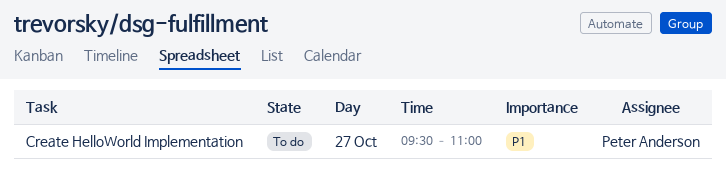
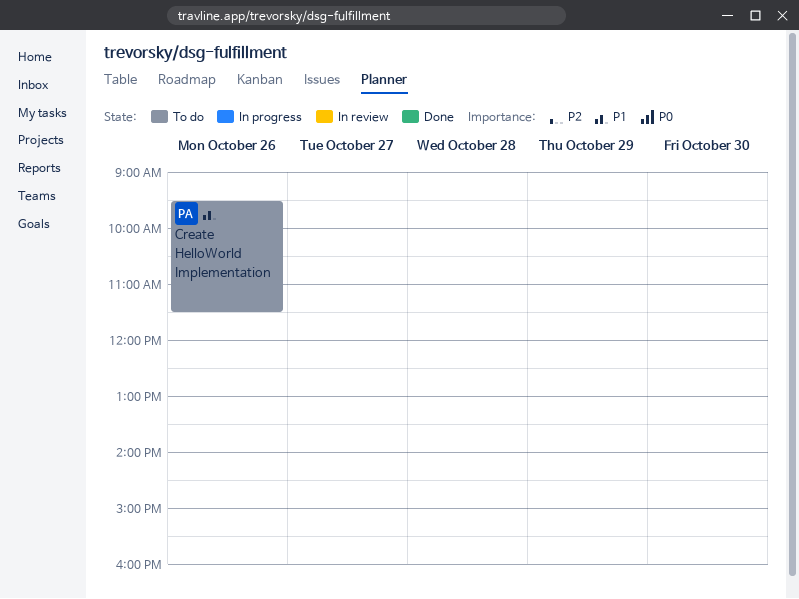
Create HelloWorld Implementation, day: Oct 27 -> Oct 26
Create HelloWorld Implementation, ends: 11:00 -> 11:30

